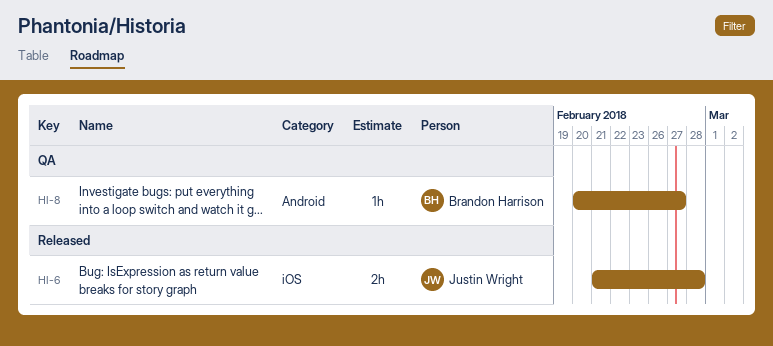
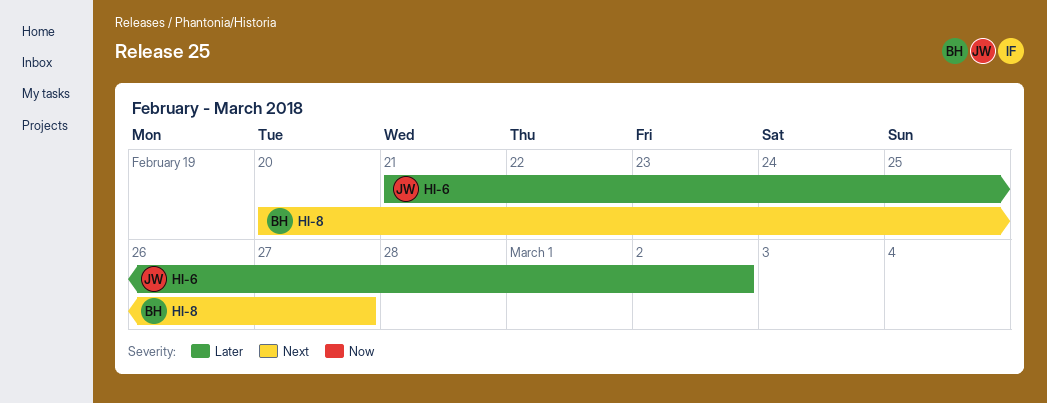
HI-6, due: Feb 28 -> Mar 2

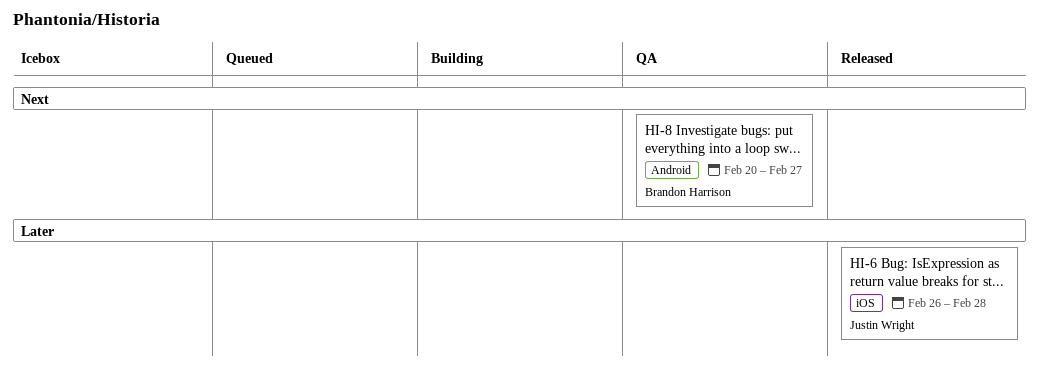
HI-6, start: Feb 21 -> Feb 26
HI-6, due: Mar 2 -> Feb 28

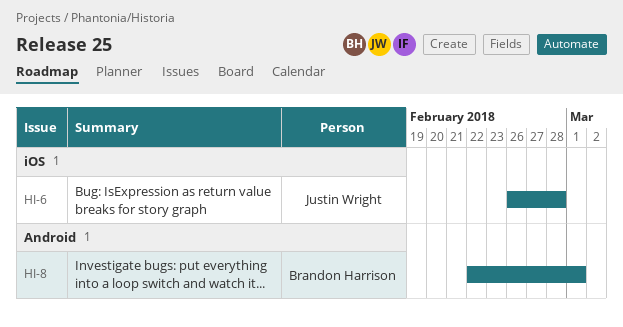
HI-8, start: Feb 20 -> Feb 22
HI-8, due: Feb 27 -> Mar 1

